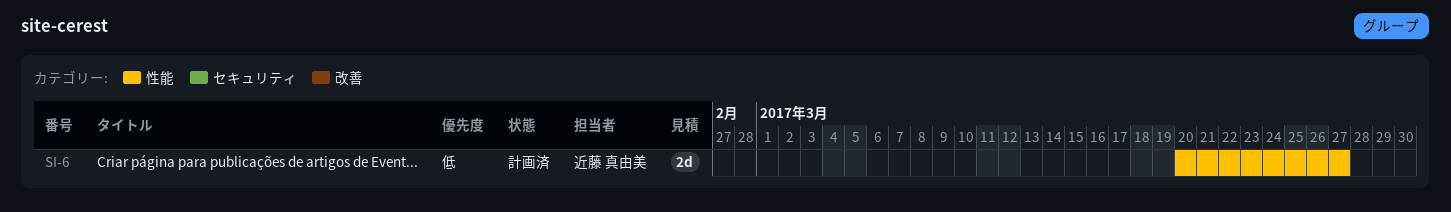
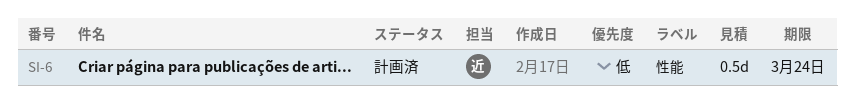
SI-6, estimate: 2d -> 0.5d
SI-6, due: Mar 27 -> Mar 24

